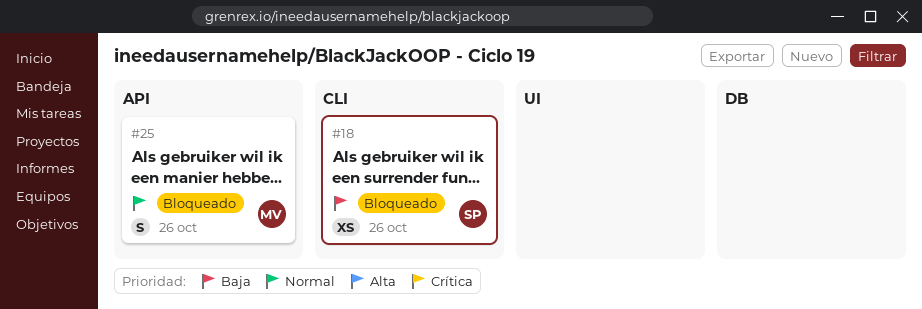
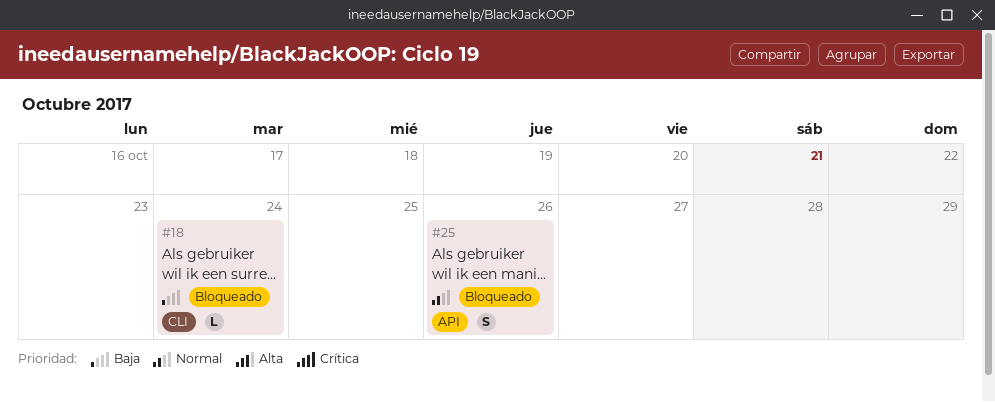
#18, estimate: XS -> L
#18, due: Oct 26 -> Oct 24

